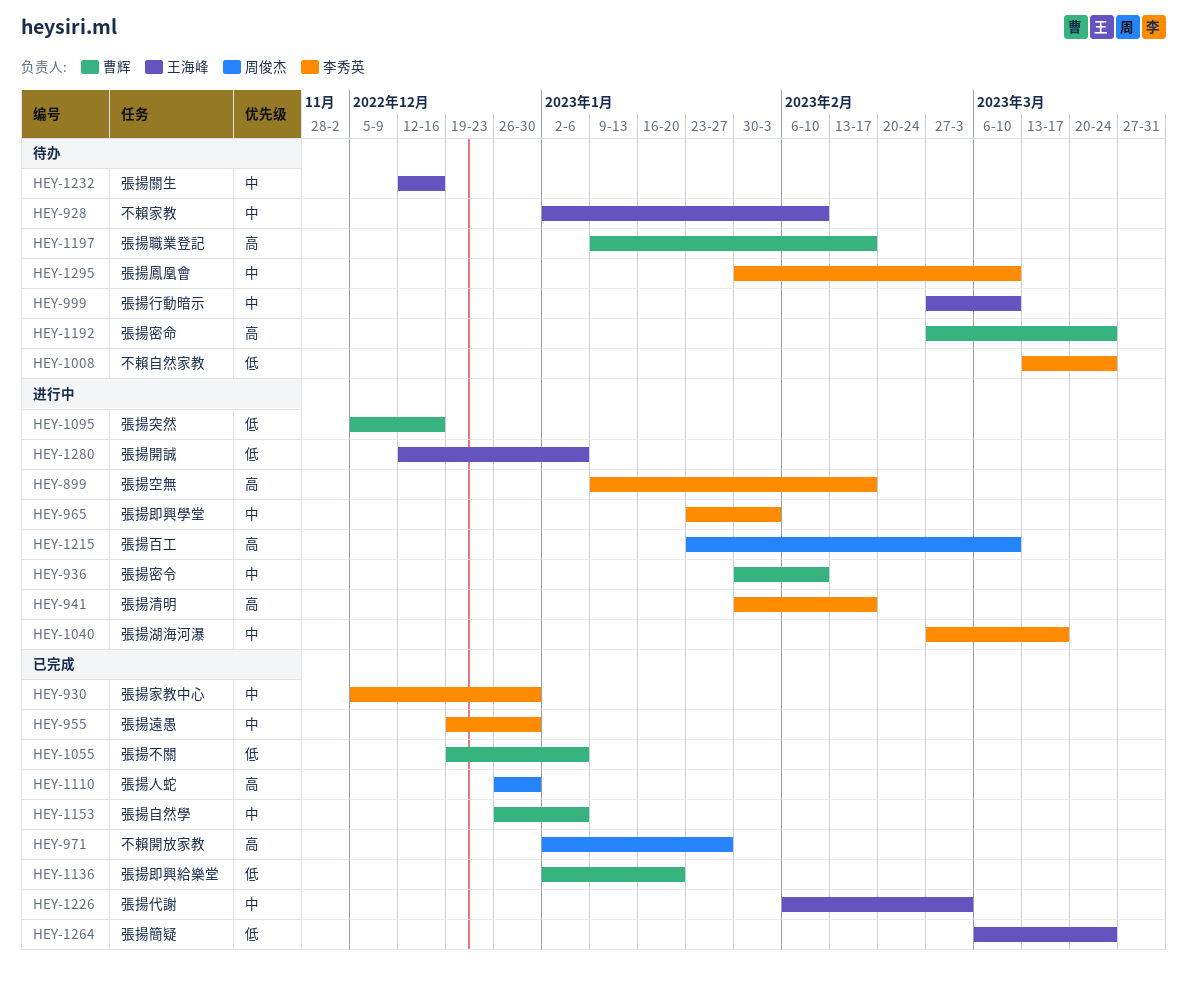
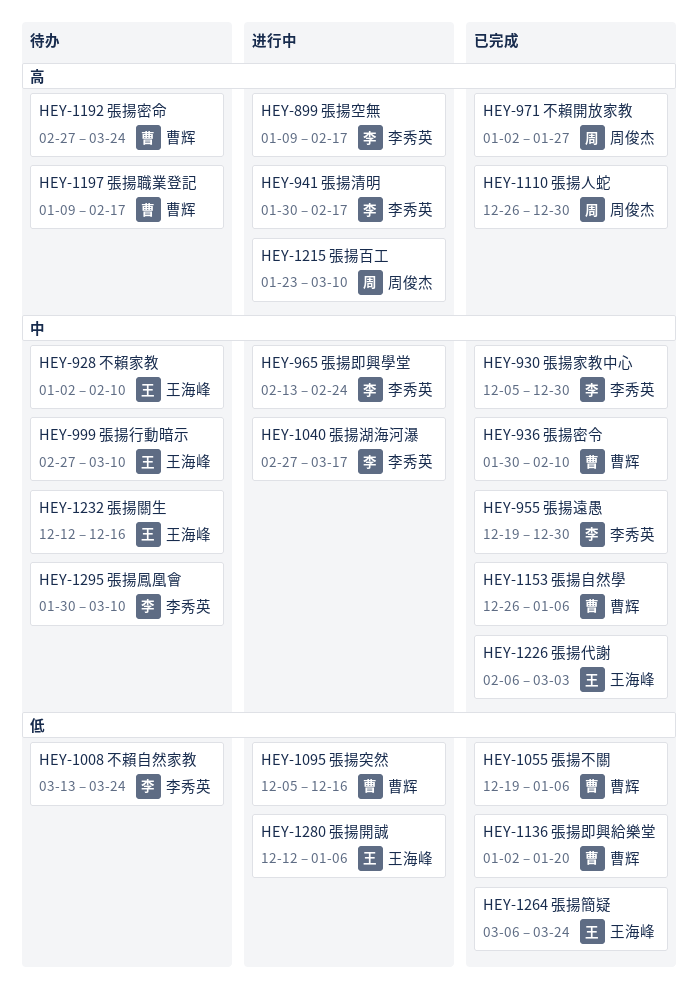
HEY-936, status: 进行中 -> 已完成
HEY-965, start: Jan 23 -> Feb 13
HEY-965, due: Feb 3 -> Feb 24

